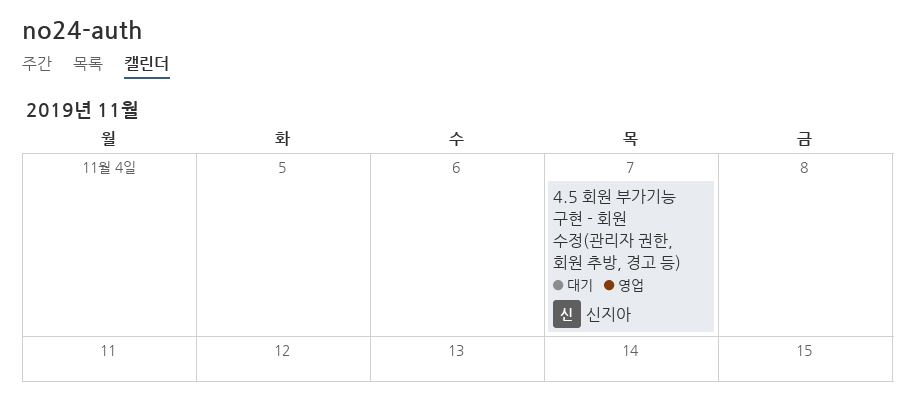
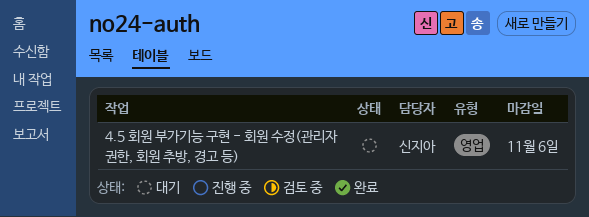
4.5 회원 부가기능 구현 - 회원 수정(관리자 권한, 회원 추방, 경고 등), due: Nov 7 -> Nov 6

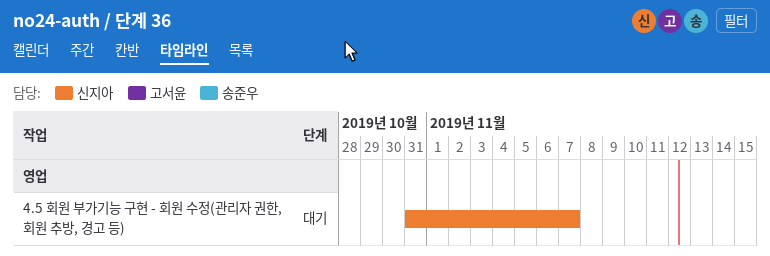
4.5 회원 부가기능 구현 - 회원 수정(관리자 권한, 회원 추방, 경고 등), due: Nov 6 -> Nov 7

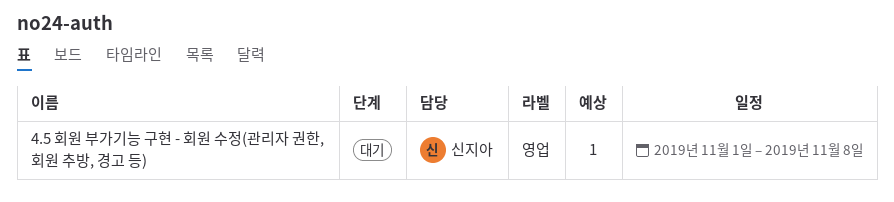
4.5 회원 부가기능 구현 - 회원 수정(관리자 권한, 회원 추방, 경고 등), start: Oct 31 -> Nov 1
4.5 회원 부가기능 구현 - 회원 수정(관리자 권한, 회원 추방, 경고 등), due: Nov 7 -> Nov 8

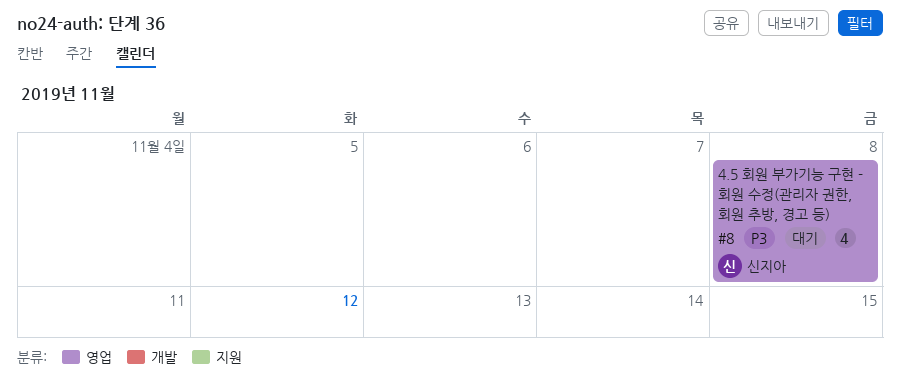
4.5 회원 부가기능 구현 - 회원 수정(관리자 권한, 회원 추방, 경고 등), estimate: 1 -> 4

